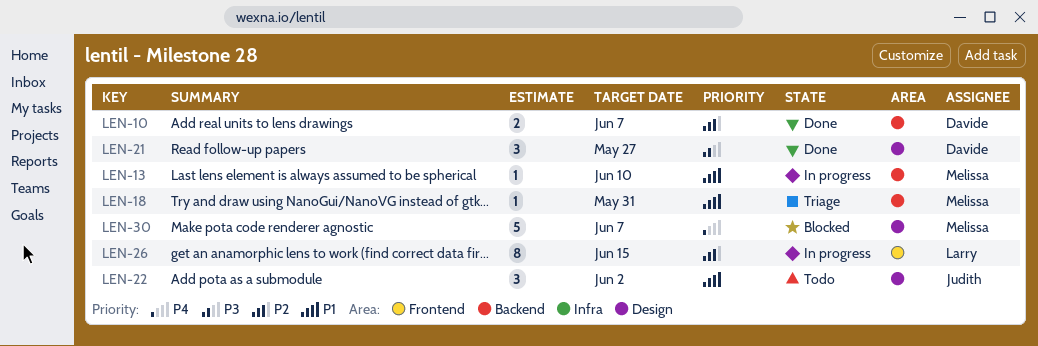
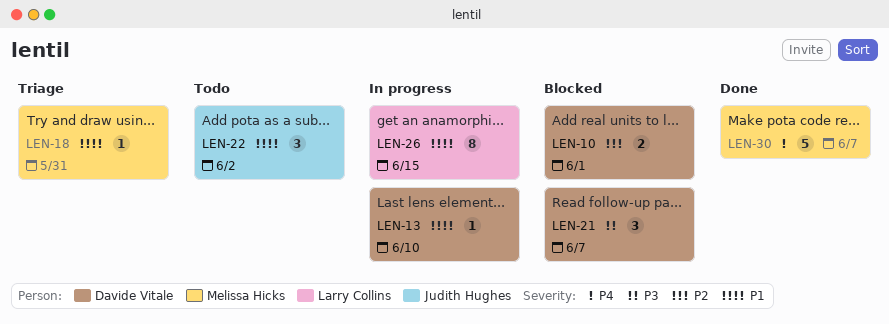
LEN-10, status: Done -> Blocked
LEN-10, due: Jun 7 -> Jun 1
LEN-13, owner: Melissa Hicks -> Davide Vitale
LEN-21, status: Done -> Blocked
LEN-21, due: May 27 -> Jun 7
LEN-26, priority: P2 -> P1
LEN-30, status: Blocked -> Done

